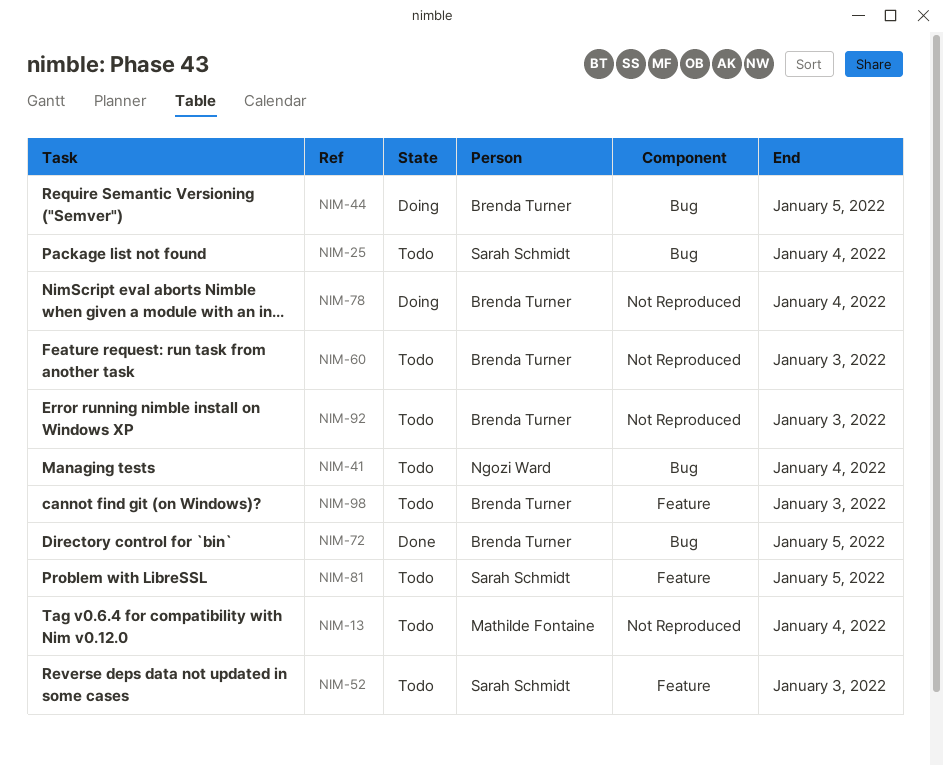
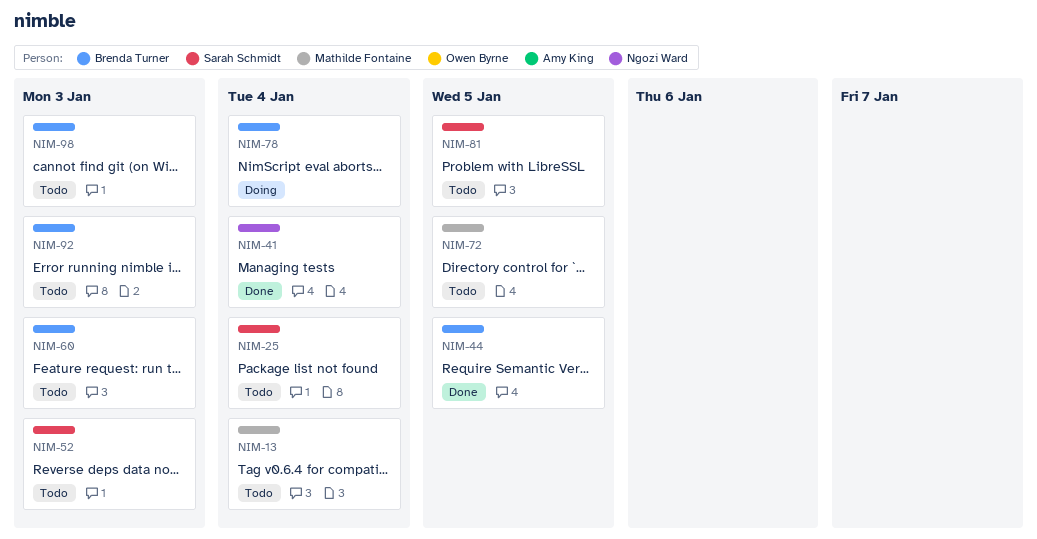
NIM-41, status: Todo -> Done
NIM-44, status: Doing -> Done
NIM-72, status: Done -> Todo
NIM-72, owner: Brenda Turner -> Mathilde Fontaine

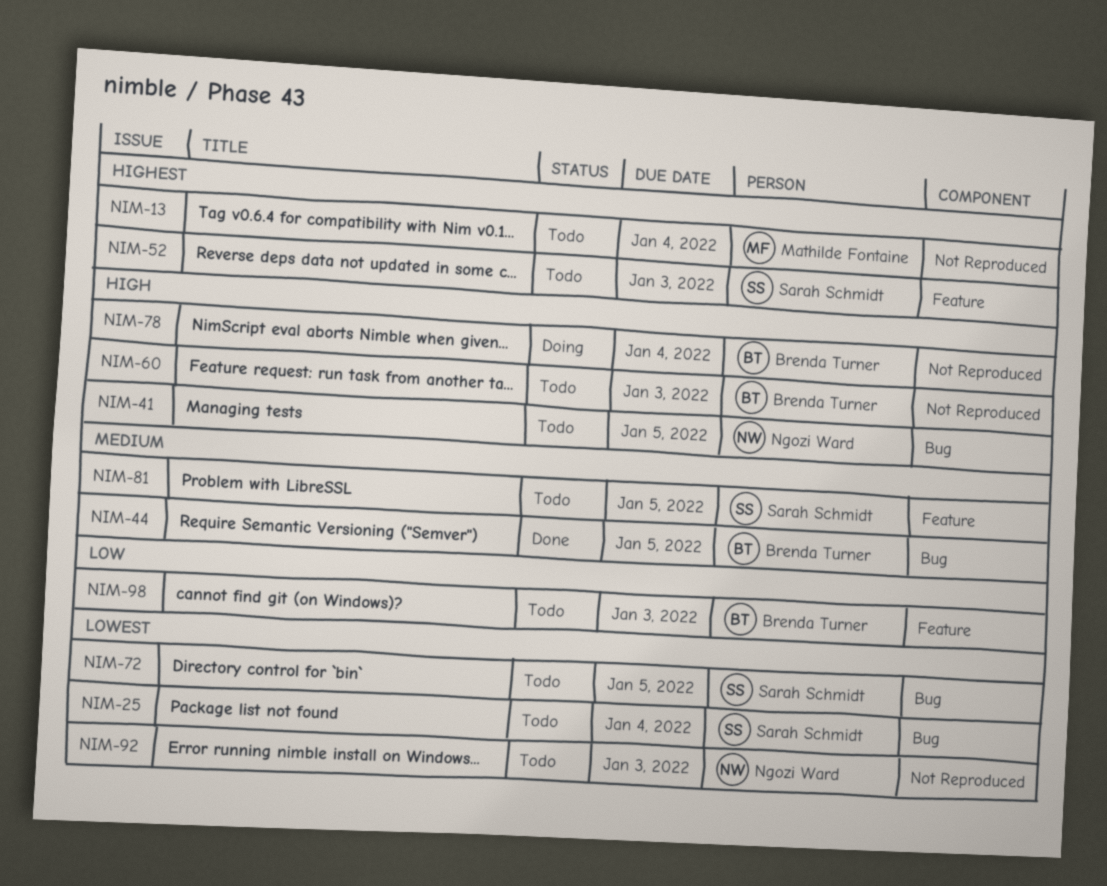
NIM-41, status: Done -> Todo
NIM-41, due: Jan 4 -> Jan 5
NIM-72, owner: Mathilde Fontaine -> Sarah Schmidt
NIM-92, owner: Brenda Turner -> Ngozi Ward

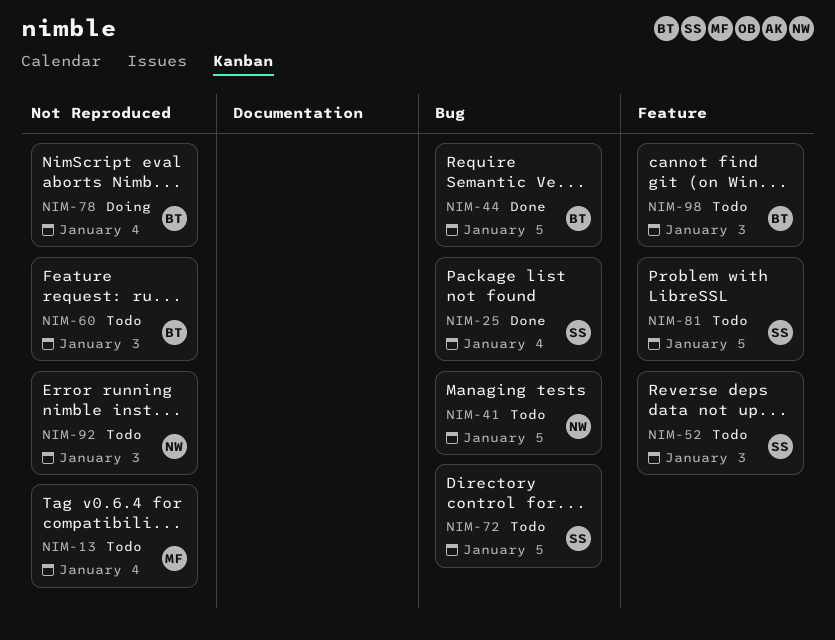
NIM-25, status: Todo -> Done

